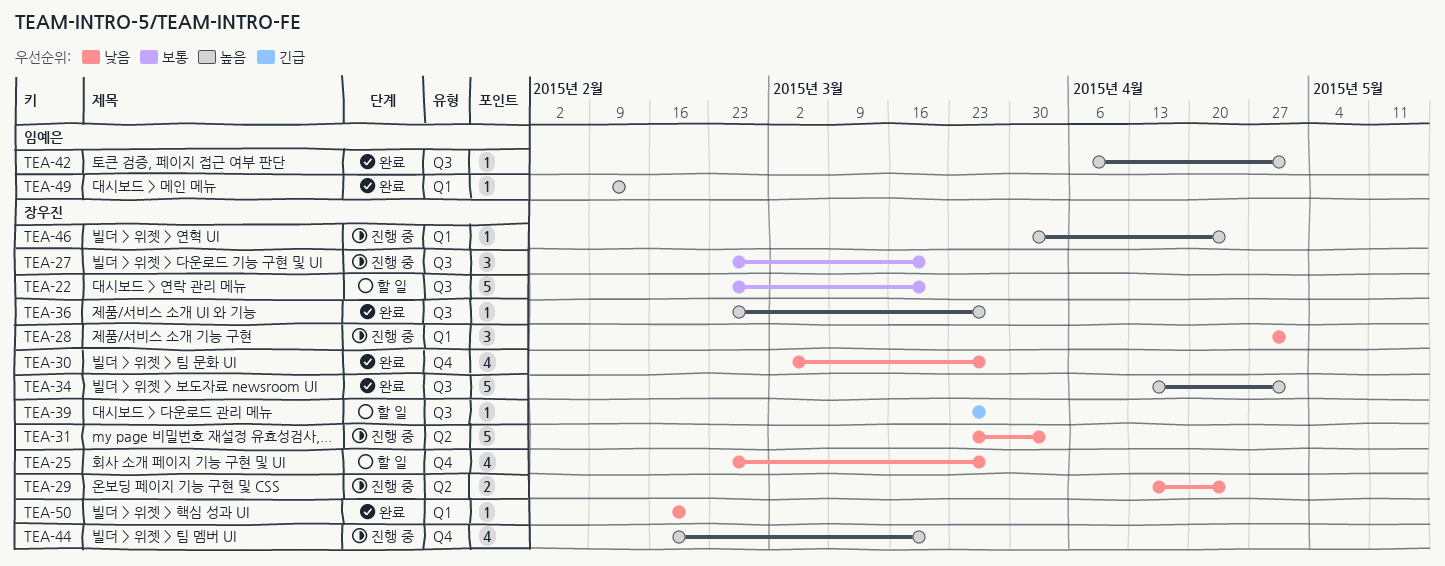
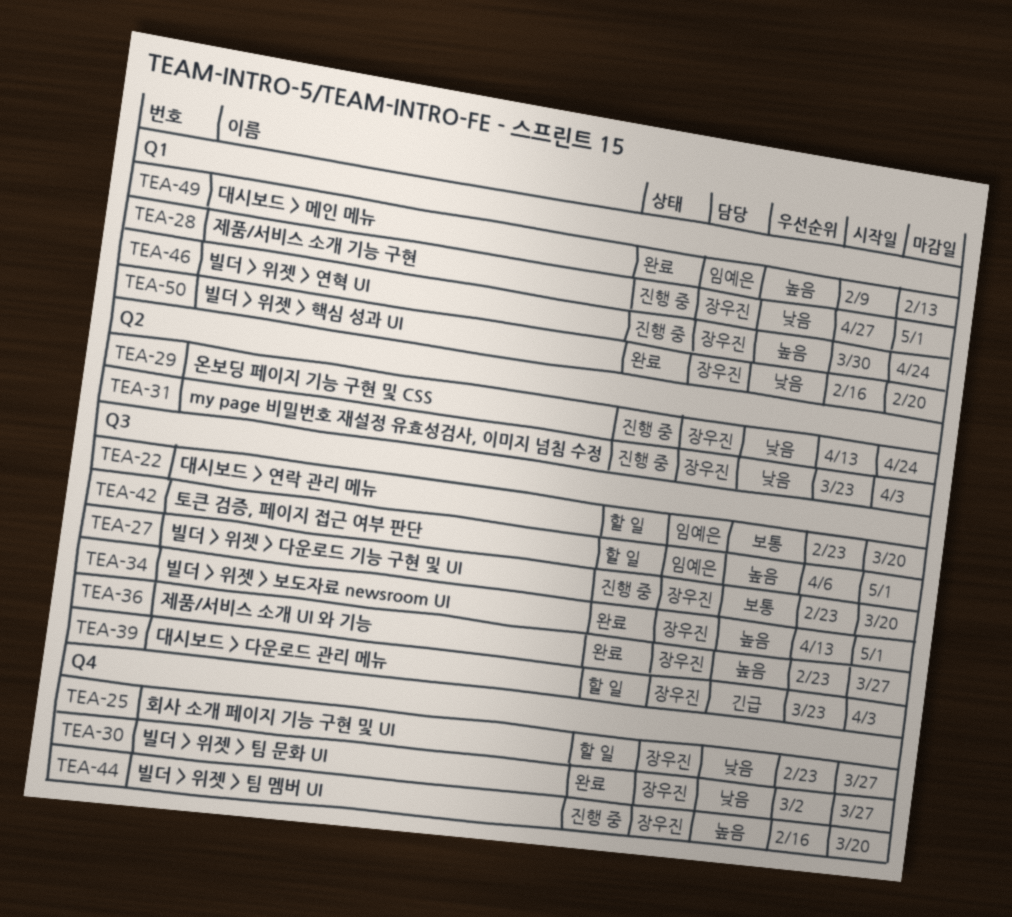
TEA-22, owner: 장우진 -> 임예은
TEA-39, due: Mar 27 -> Apr 3
TEA-42, status: 완료 -> 할 일

